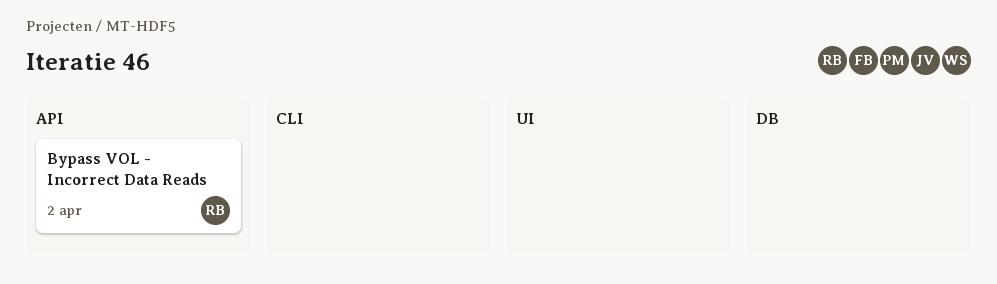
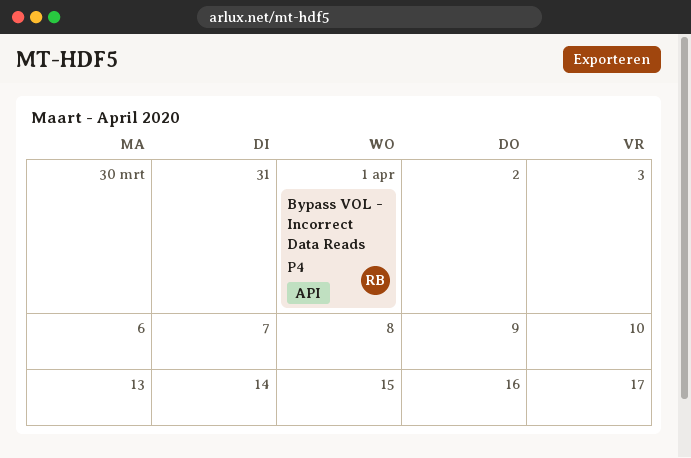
Bypass VOL - Incorrect Data Reads, due: Apr 2 -> Apr 1

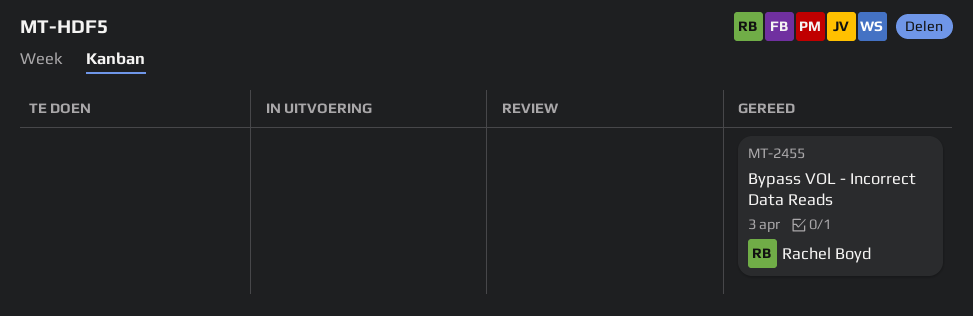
Bypass VOL - Incorrect Data Reads, due: Apr 1 -> Apr 3

